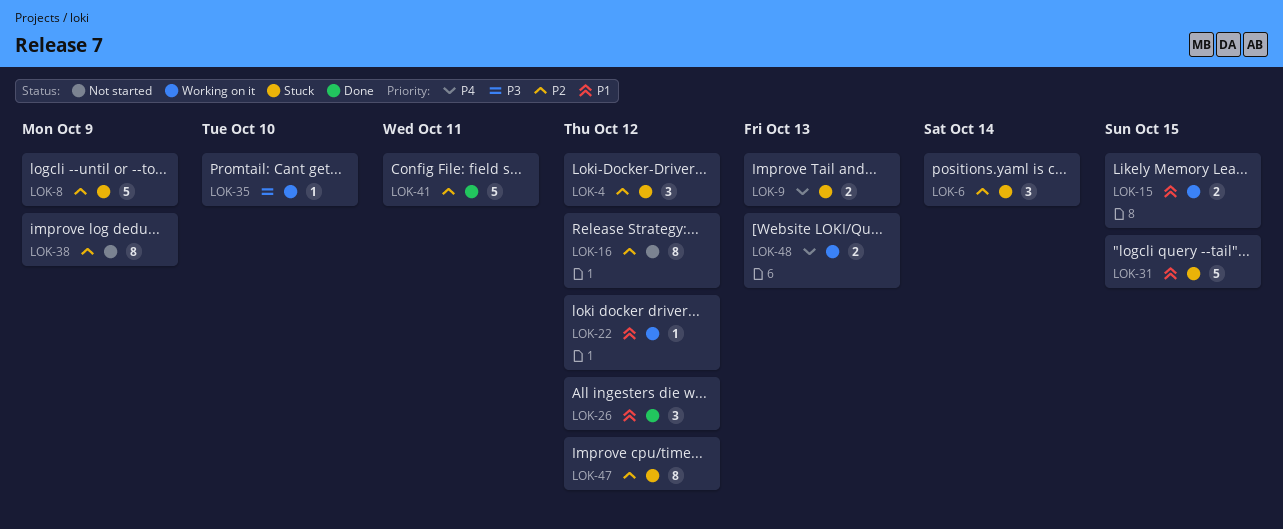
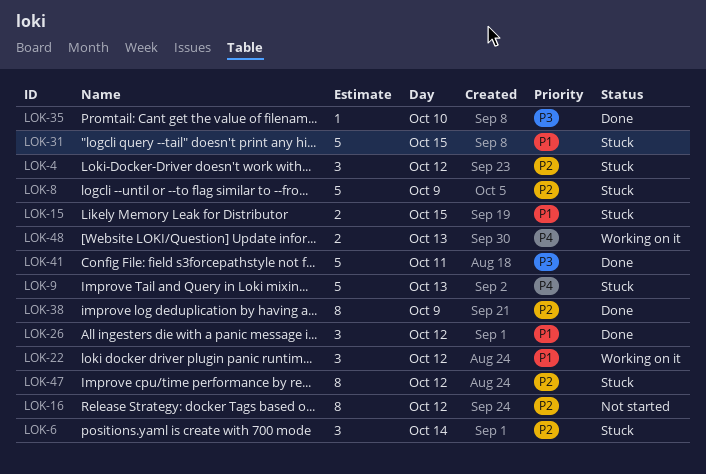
LOK-9, estimate: 2 -> 5
LOK-15, status: Working on it -> Stuck
LOK-22, estimate: 1 -> 3
LOK-35, status: Working on it -> Done
LOK-38, status: Not started -> Done
LOK-41, priority: P2 -> P3

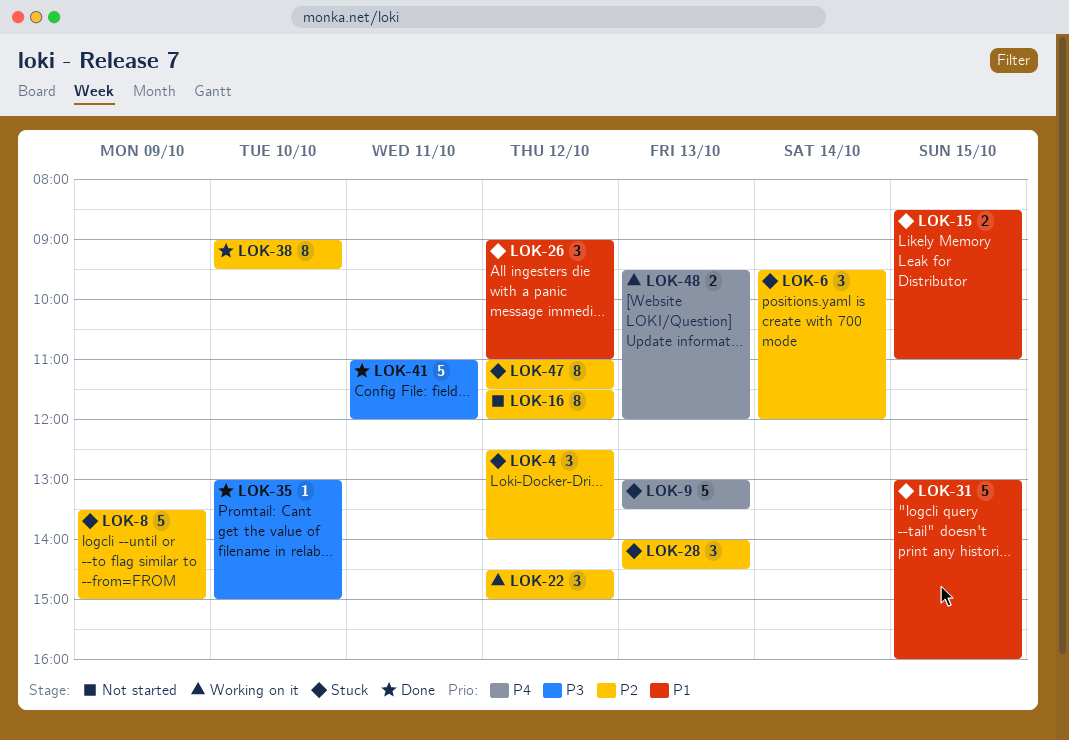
LOK-22, priority: P1 -> P2
LOK-26, status: Done -> Stuck
LOK-28: none -> present
LOK-38, day: Oct 9 -> Oct 10

